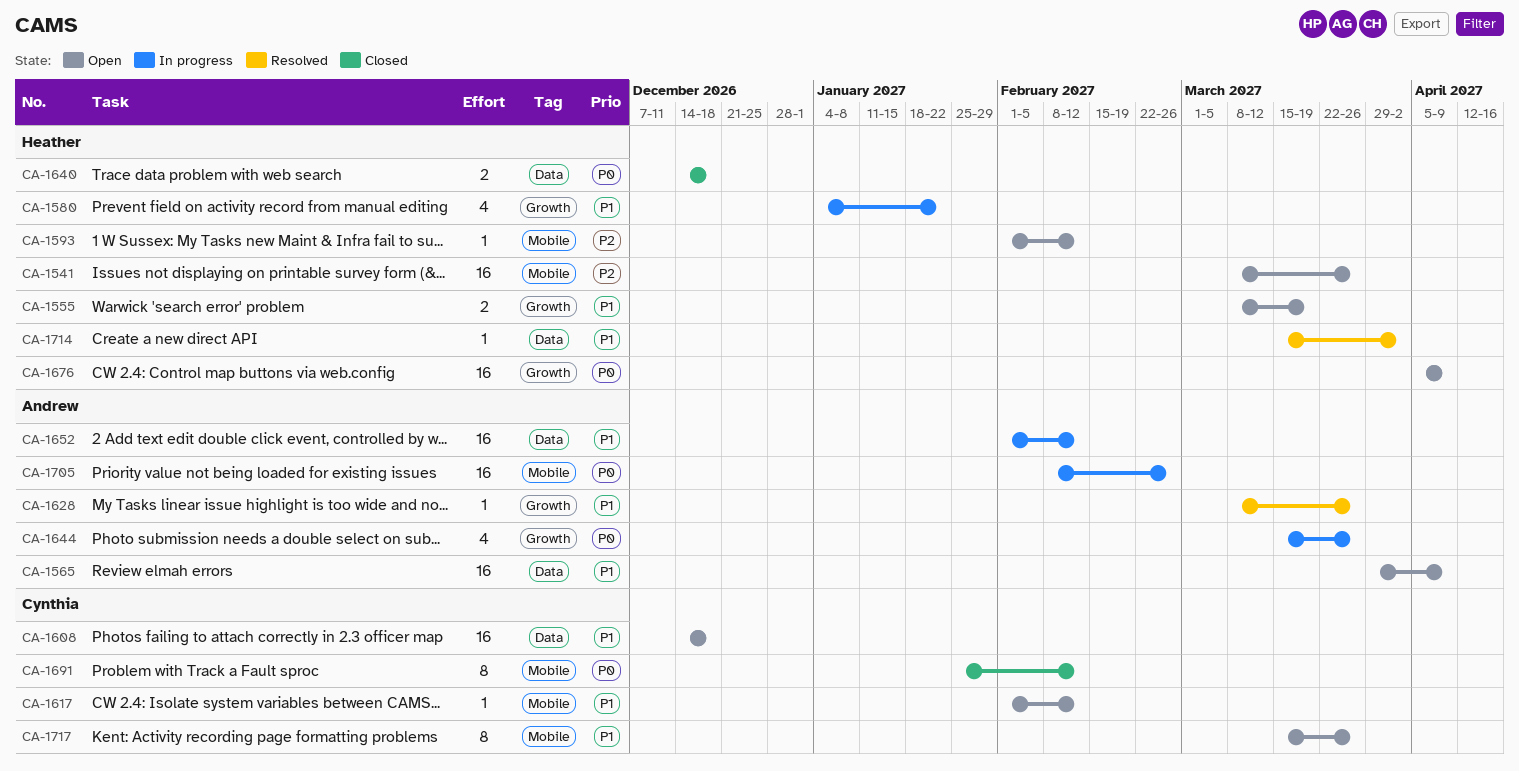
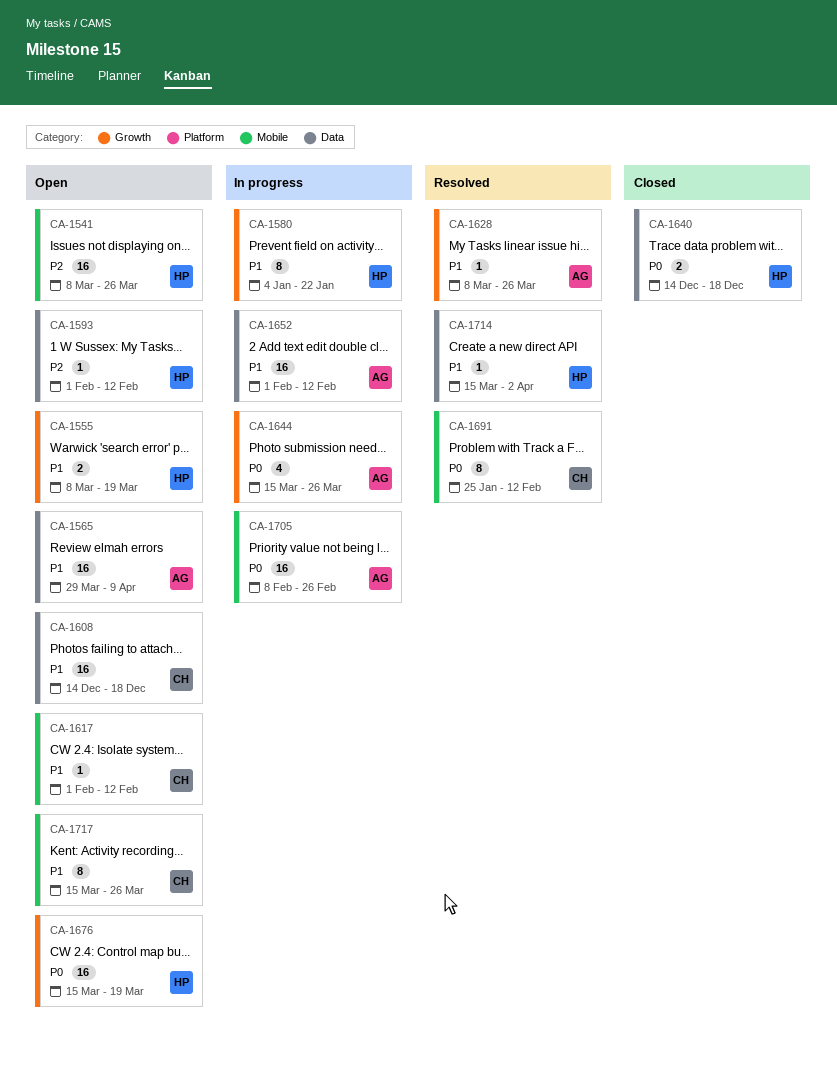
CA-1580, estimate: 4 -> 8
CA-1593, label: Mobile -> Data
CA-1676, start: Apr 5 -> Mar 15
CA-1676, due: Apr 9 -> Mar 19
CA-1691, status: Closed -> Resolved

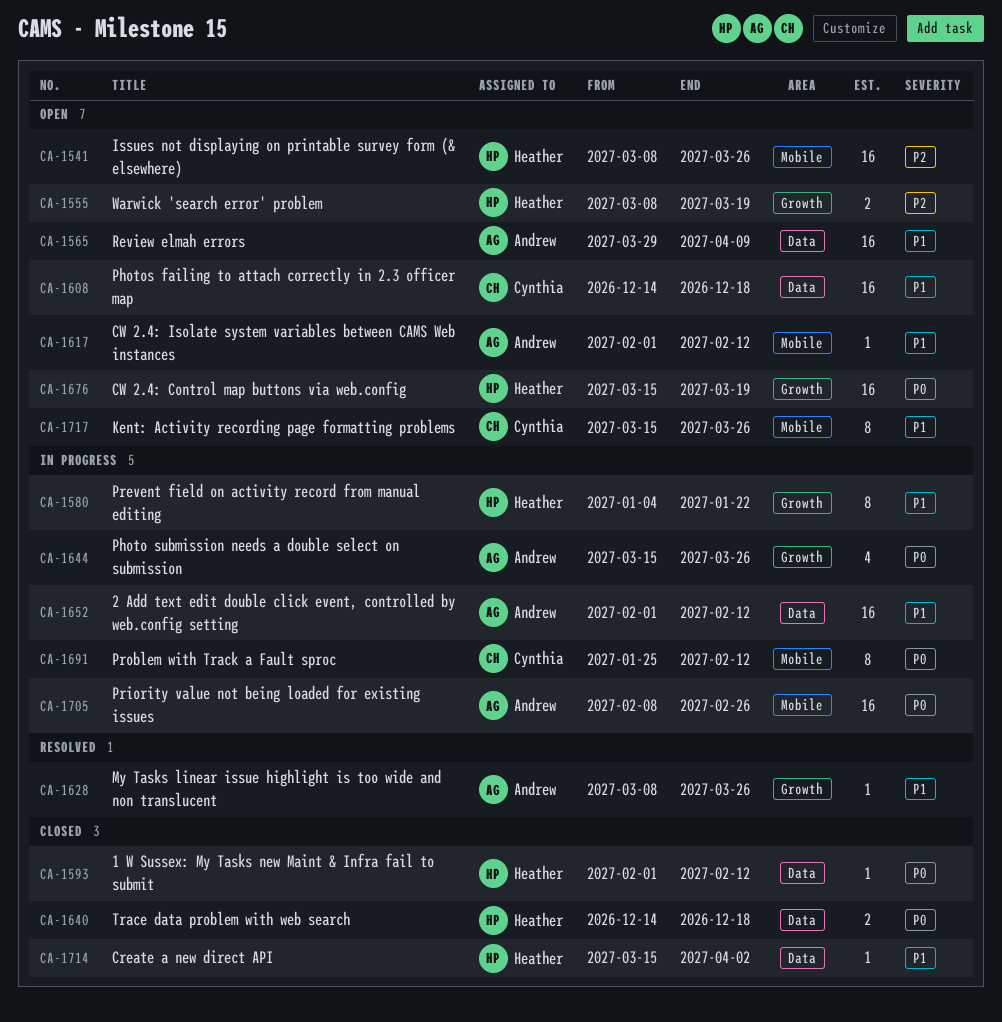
CA-1555, priority: P1 -> P2
CA-1593, status: Open -> Closed
CA-1593, priority: P2 -> P0
CA-1617, owner: Cynthia -> Andrew
CA-1691, status: Resolved -> In progress
CA-1714, status: Resolved -> Closed

